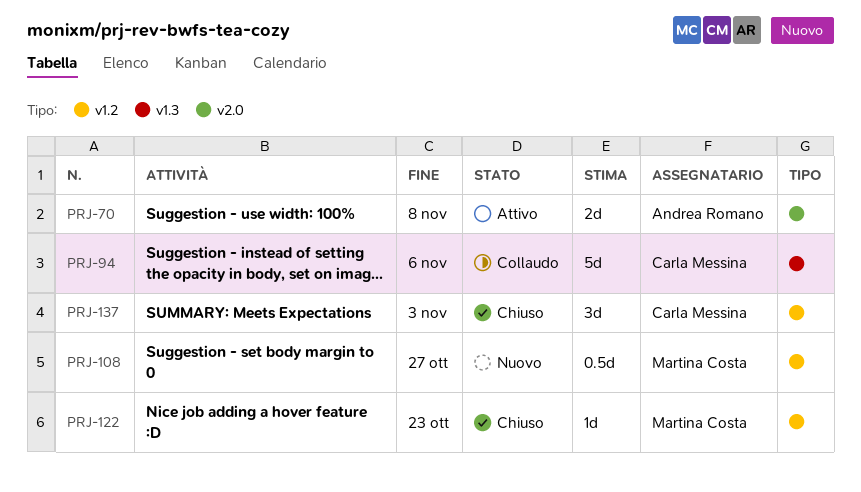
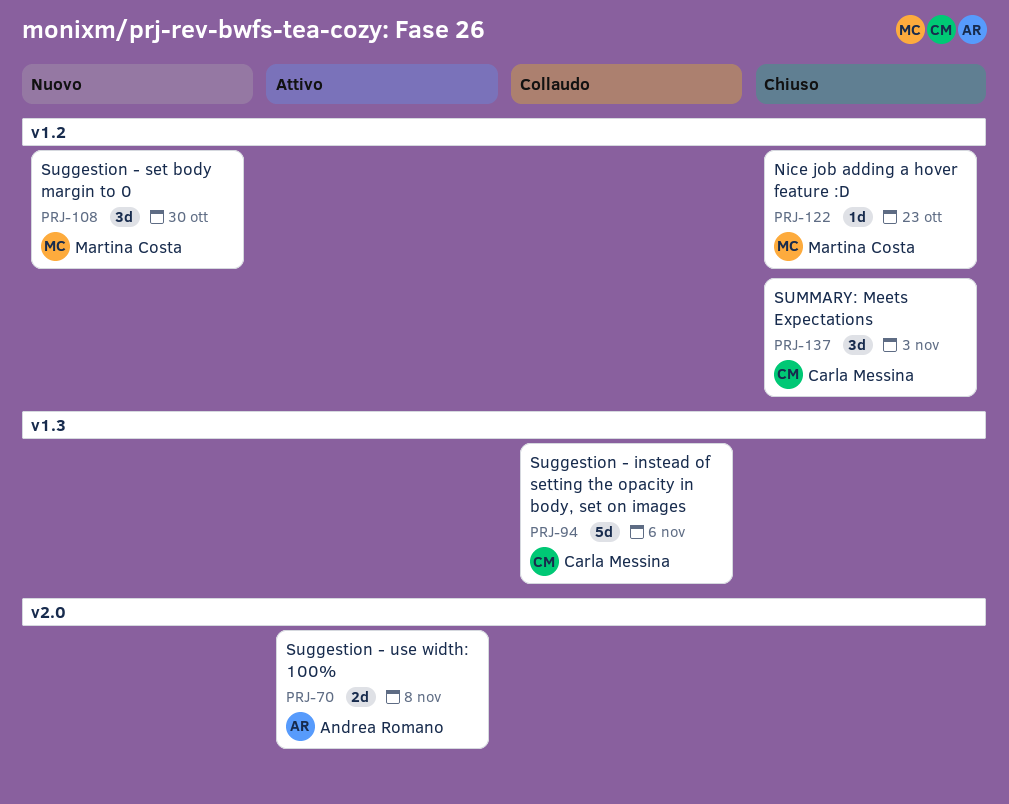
PRJ-108, estimate: 0.5d -> 3d
PRJ-108, due: Oct 27 -> Oct 30

